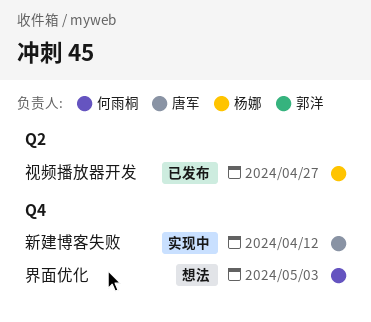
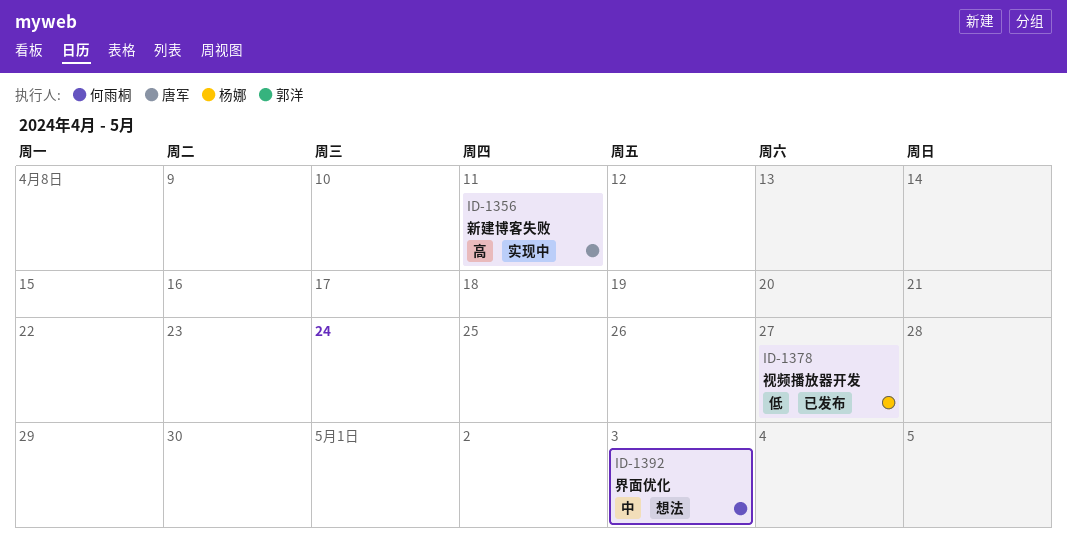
新建博客失败, due: Apr 12 -> Apr 11

